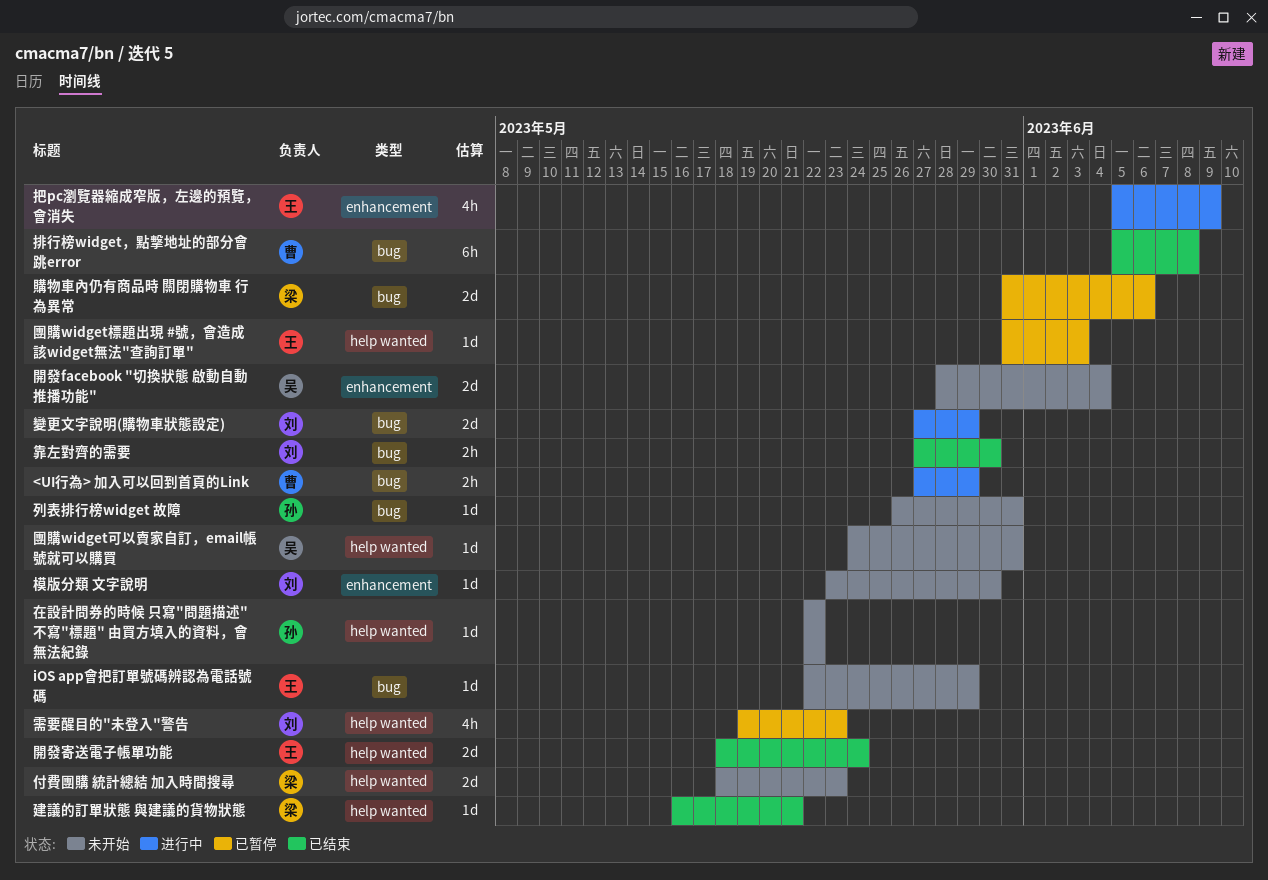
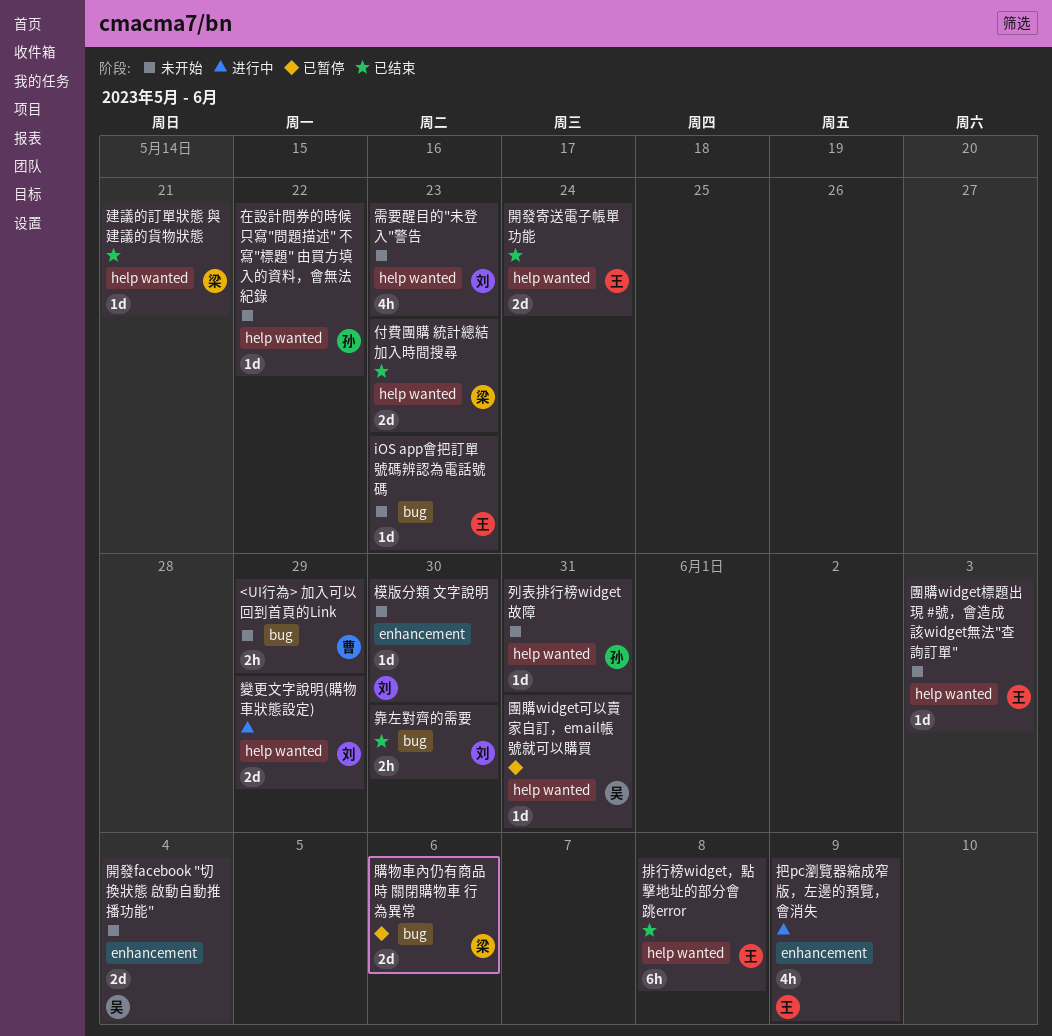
<UI行為> 加入可以回到首頁的Link, status: 进行中 -> 未开始
iOS app會把訂單號碼辨認為電話號碼, due: May 29 -> May 23
付費團購 統計總結 加入時間搜尋, status: 未开始 -> 已结束
列表排行榜widget 故障, label: bug -> help wanted
團購widget可以賣家自訂，email帳號就可以購買, status: 未开始 -> 已暂停
團購widget標題出現 #號，會造成該widget無法"查詢訂單", status: 已暂停 -> 未开始
排行榜widget，點擊地址的部分會跳error, owner: 曹 -> 王
排行榜widget，點擊地址的部分會跳error, label: bug -> help wanted
變更文字說明(購物車狀態設定), label: bug -> help wanted
需要醒目的"未登入"警告, status: 已暂停 -> 未开始

